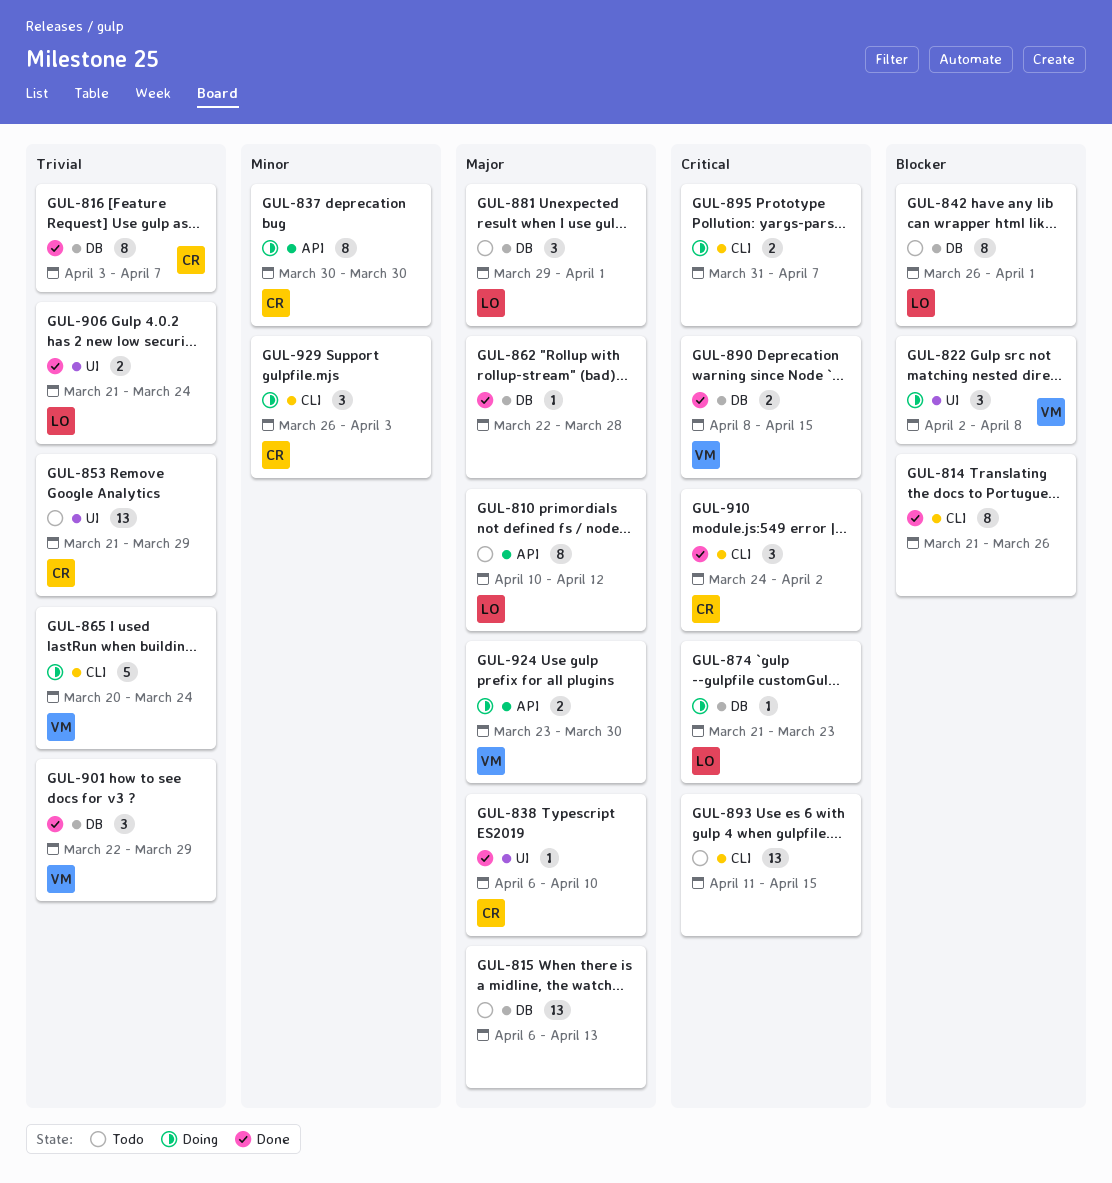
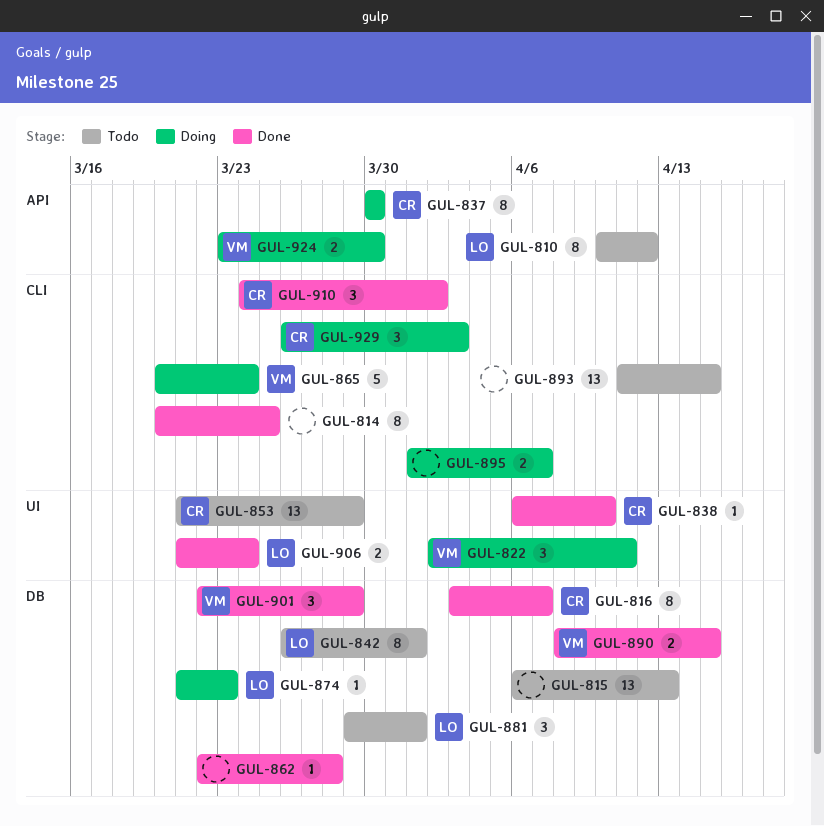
GUL-814, start: Mar 21 -> Mar 20
GUL-814, due: Mar 26 -> Mar 25
GUL-822, due: Apr 8 -> Apr 11
GUL-895, start: Mar 31 -> Apr 1

